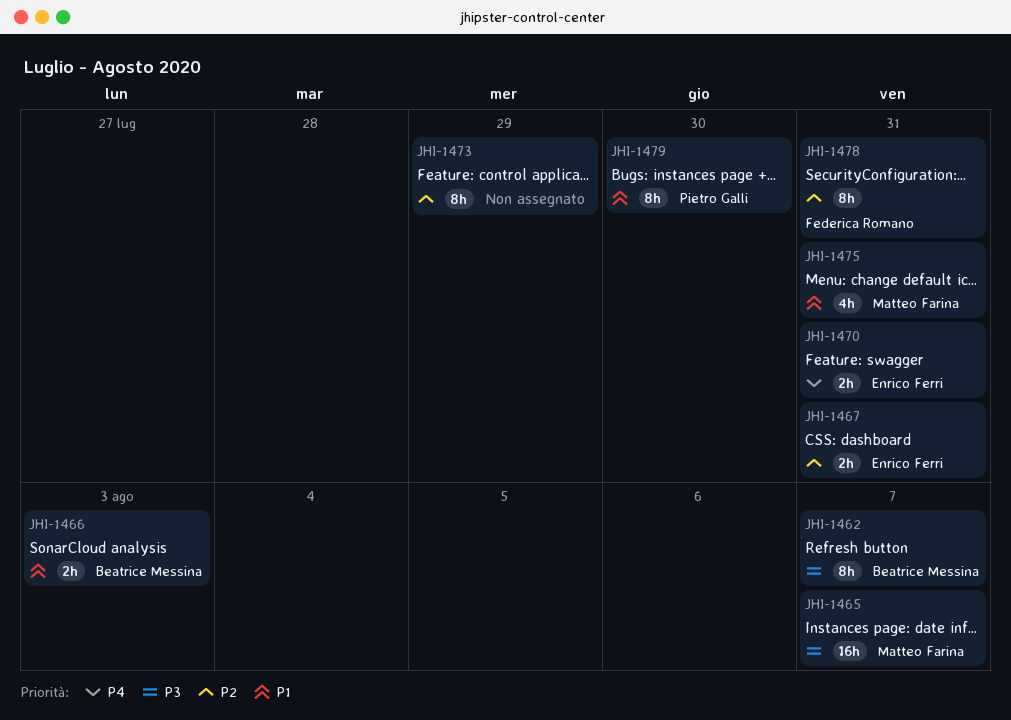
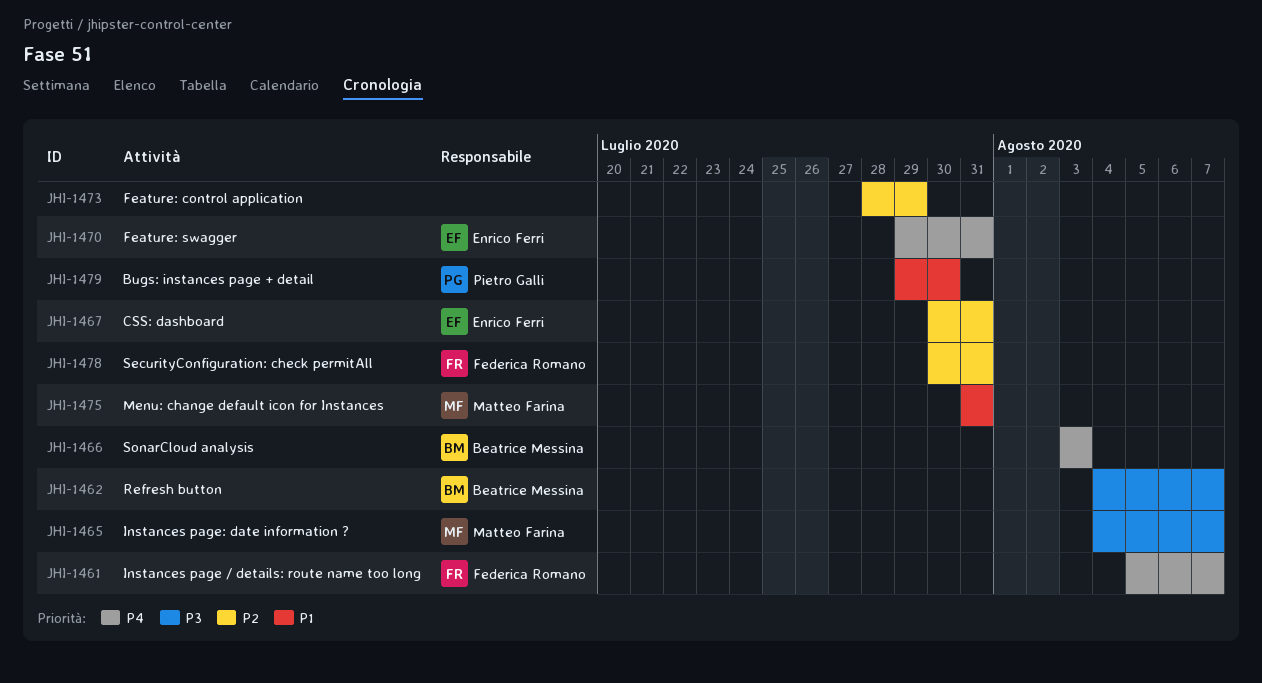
JHI-1461: none -> present
JHI-1466, priority: P1 -> P4

